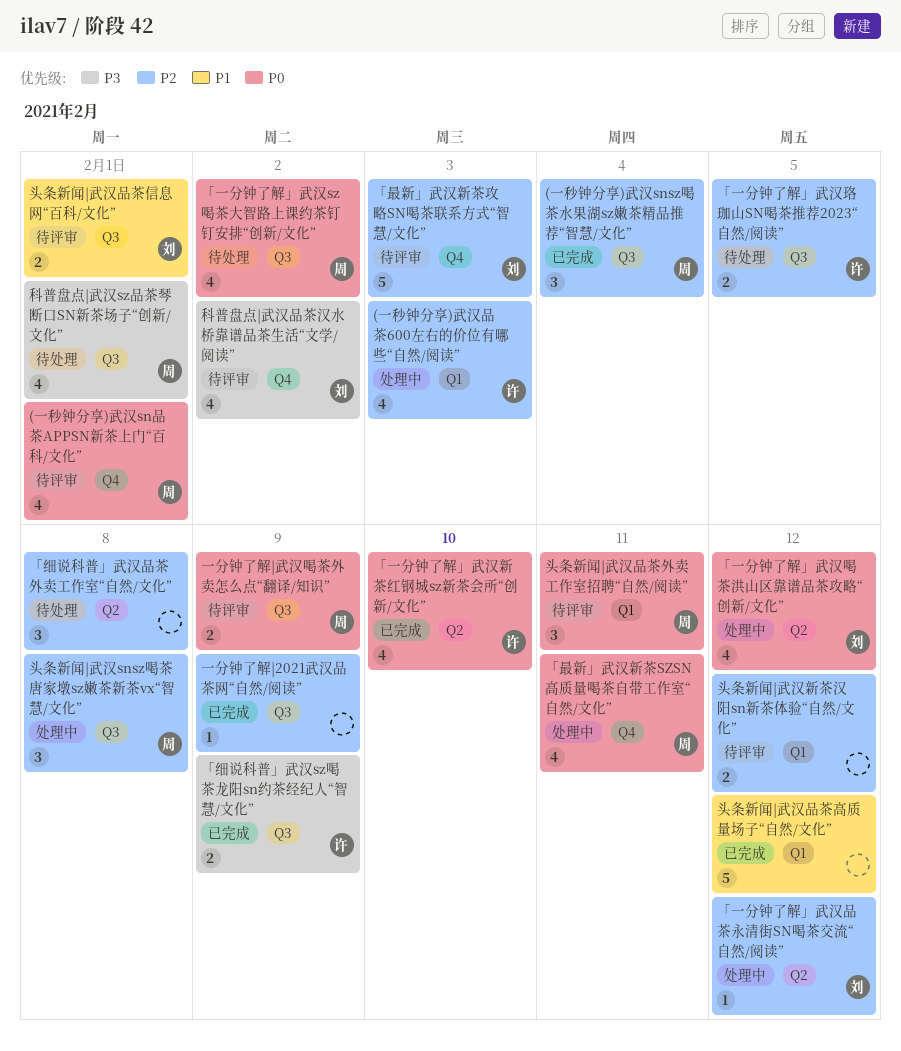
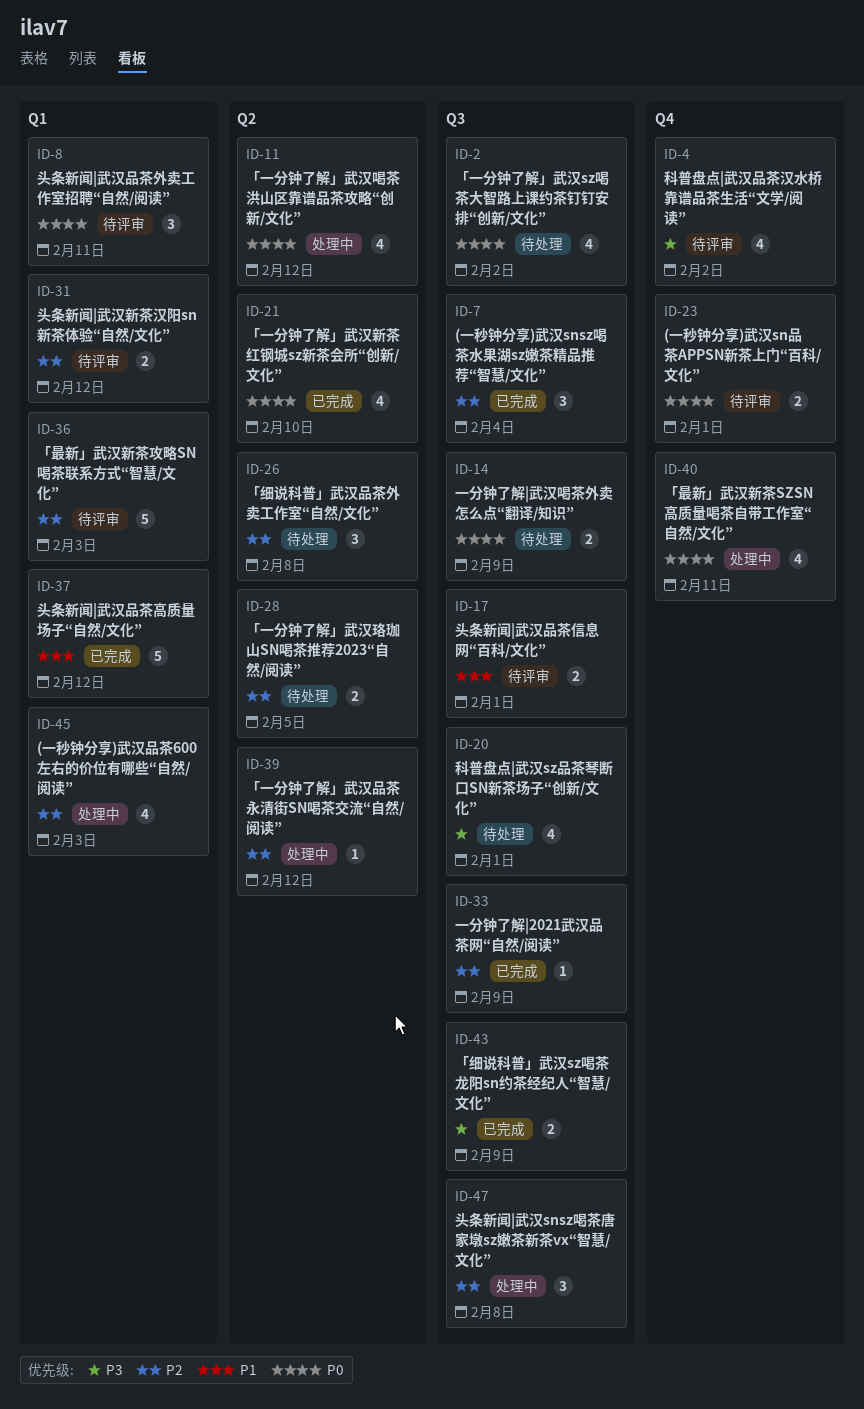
(一秒钟分享)武汉sn品茶APPSN新茶上门“百科/文化”, estimate: 4 -> 2
「一分钟了解」武汉珞珈山SN喝茶推荐2023“自然/阅读”, label: Q3 -> Q2
「最新」武汉新茶攻略SN喝茶联系方式“智慧/文化”, label: Q4 -> Q1
一分钟了解|武汉喝茶外卖怎么点“翻译/知识”, status: 待评审 -> 待处理

